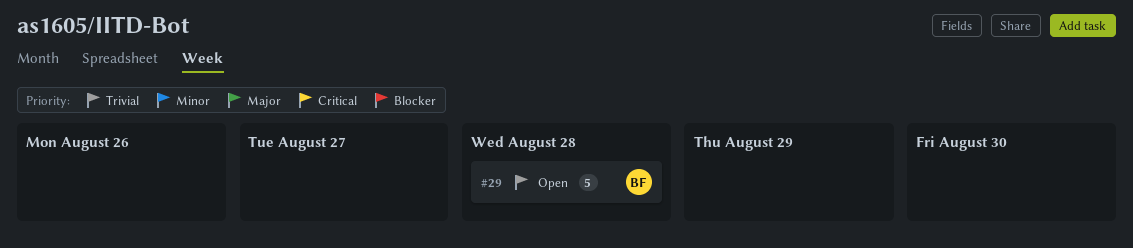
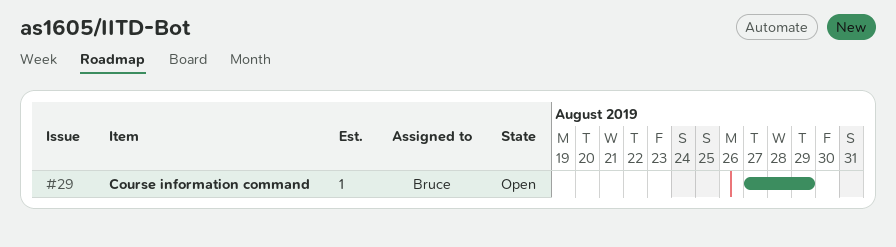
#29, estimate: 5 -> 1
#29, due: Aug 28 -> Aug 29

